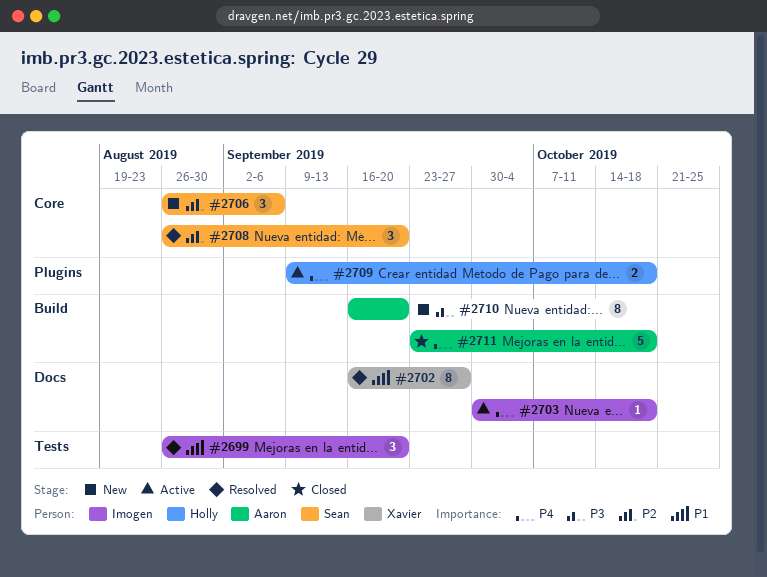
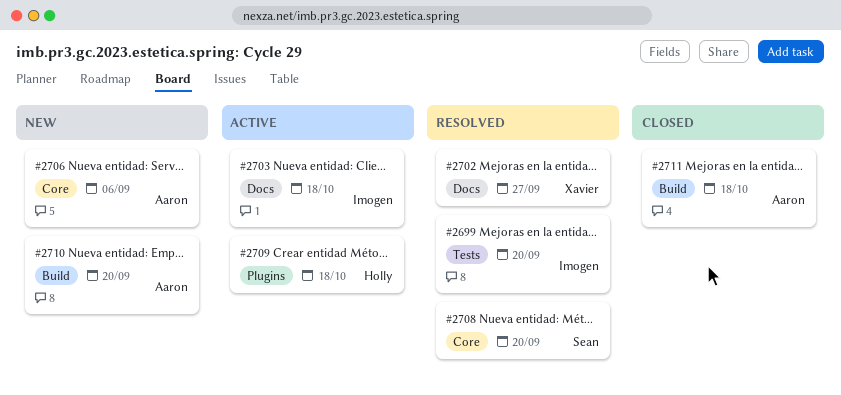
#2706, owner: Sean -> Aaron

